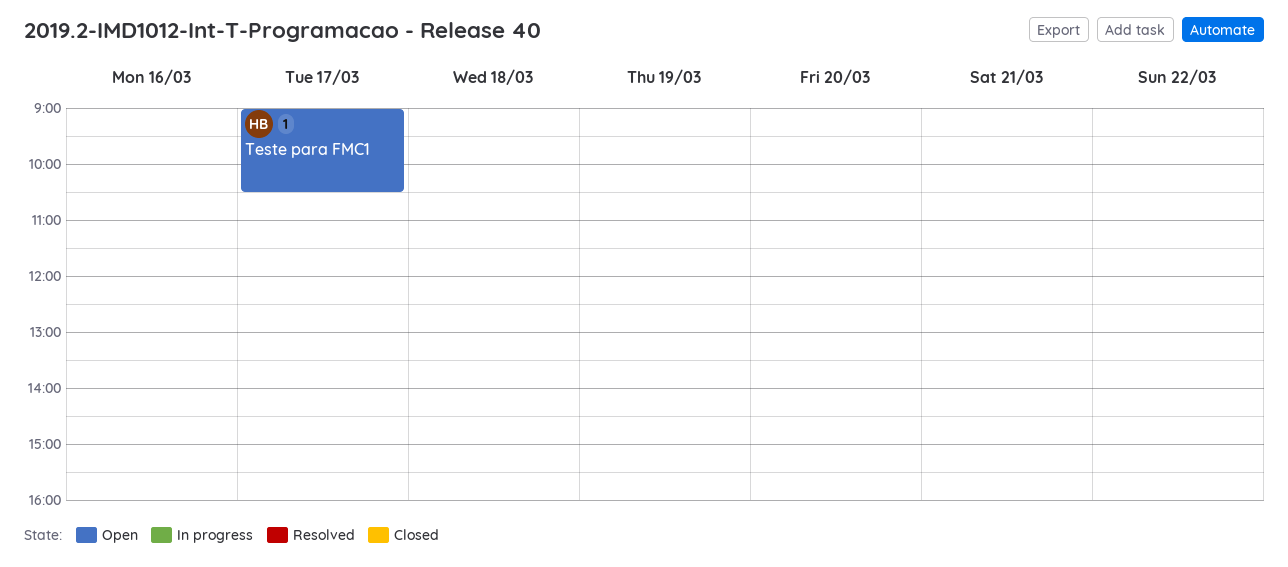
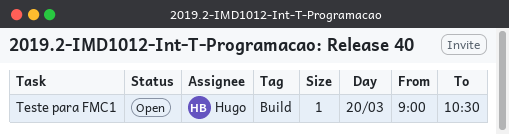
Teste para FMC1, day: Mar 17 -> Mar 20

